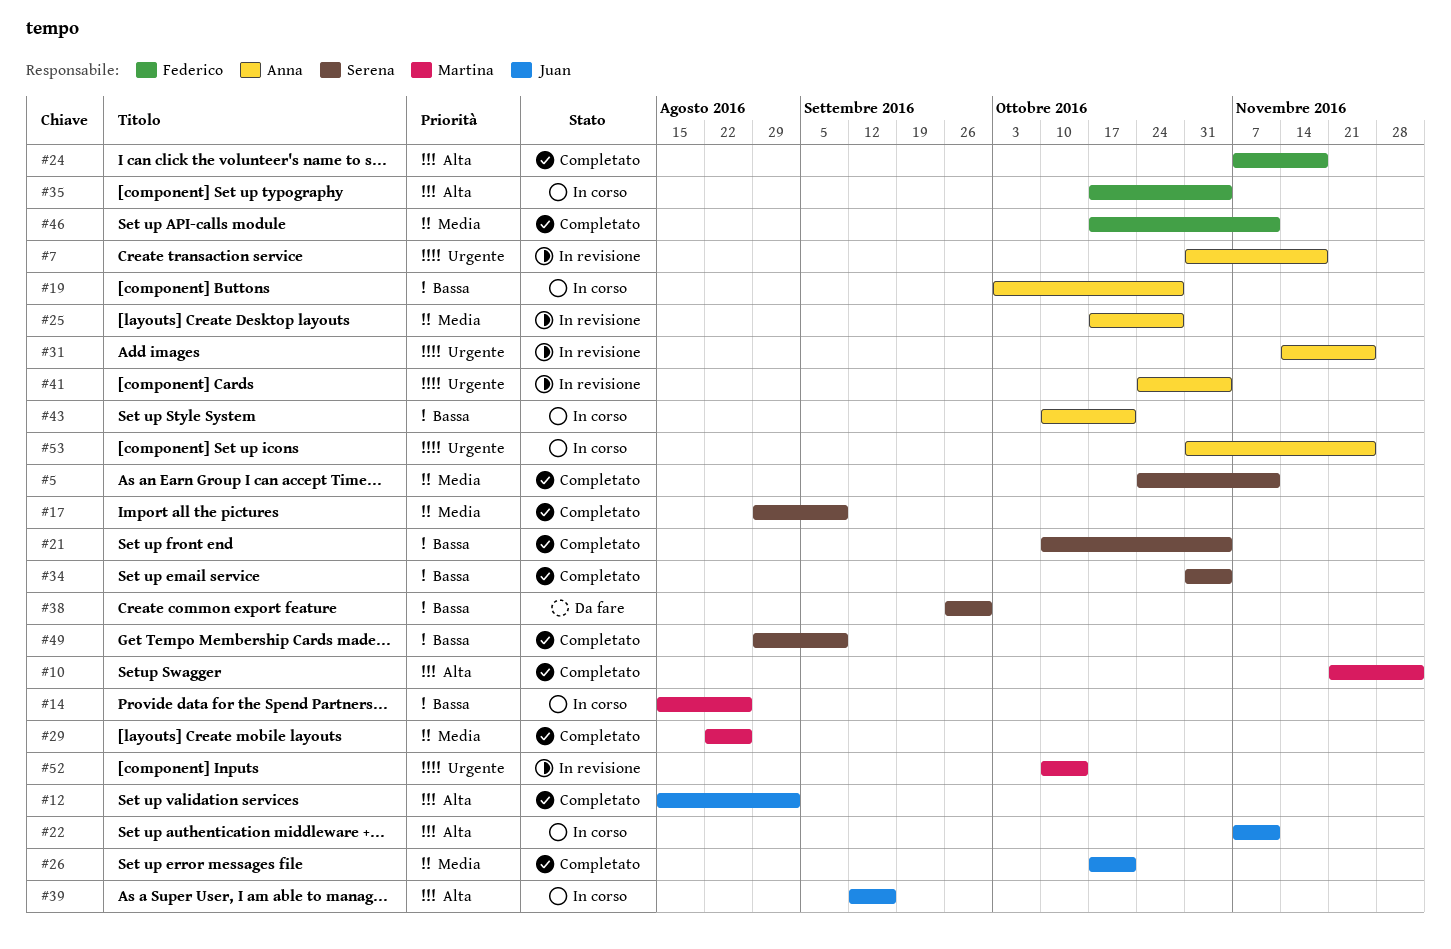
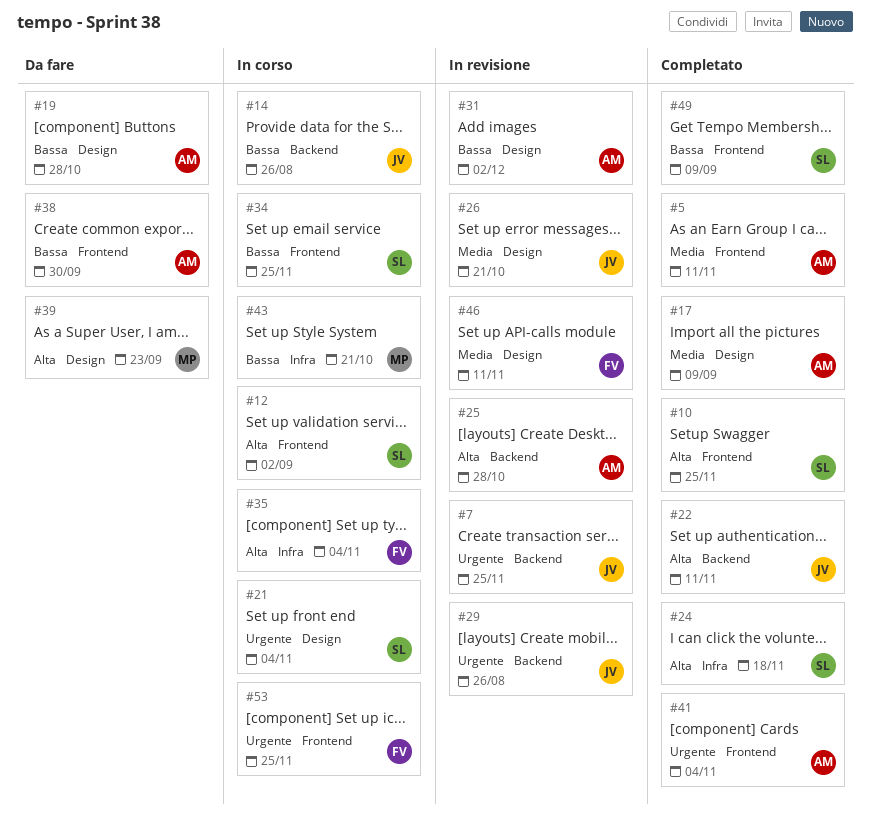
#5, owner: Serena -> Anna
#7, owner: Anna -> Juan
#7, due: Nov 18 -> Nov 25
#10, owner: Martina -> Serena
#10, due: Dec 2 -> Nov 25
#12, status: Completato -> In corso
#12, owner: Juan -> Serena
#14, owner: Martina -> Juan
#17, owner: Serena -> Anna
#19, status: In corso -> Da fare
#21, status: Completato -> In corso
#21, priority: Bassa -> Urgente
#22, status: In corso -> Completato
#24, owner: Federico -> Serena
#25, priority: Media -> Alta
#26, status: Completato -> In revisione
#29, status: Completato -> In revisione
#29, owner: Martina -> Juan
#29, priority: Media -> Urgente
#31, priority: Urgente -> Bassa
#31, due: Nov 25 -> Dec 2
#34, status: Completato -> In corso
#34, due: Nov 4 -> Nov 25
#38, owner: Serena -> Anna
#39, status: In corso -> Da fare
#39, owner: Juan -> Martina
#39, due: Sep 16 -> Sep 23
#41, status: In revisione -> Completato
#43, owner: Anna -> Martina
#46, status: Completato -> In revisione
#52: present -> none
#53, owner: Anna -> Federico

